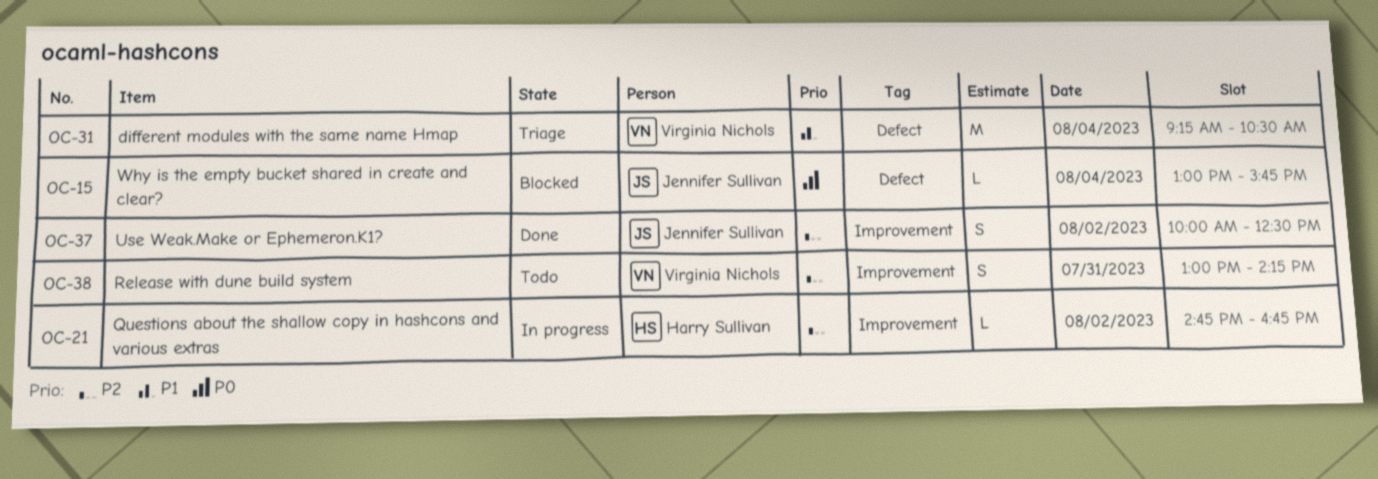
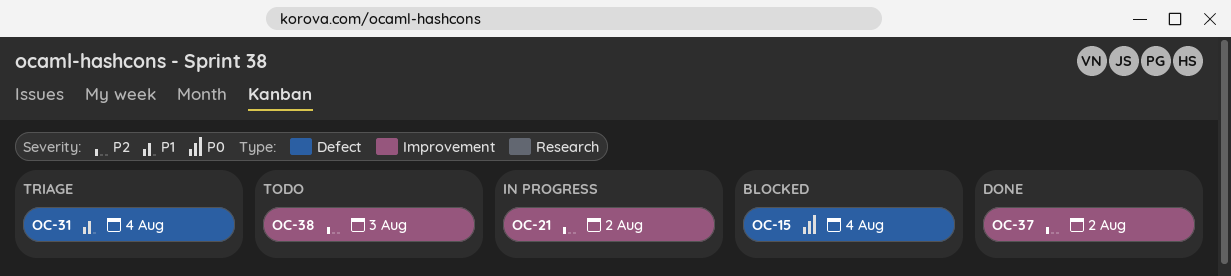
OC-38, day: Jul 31 -> Aug 3

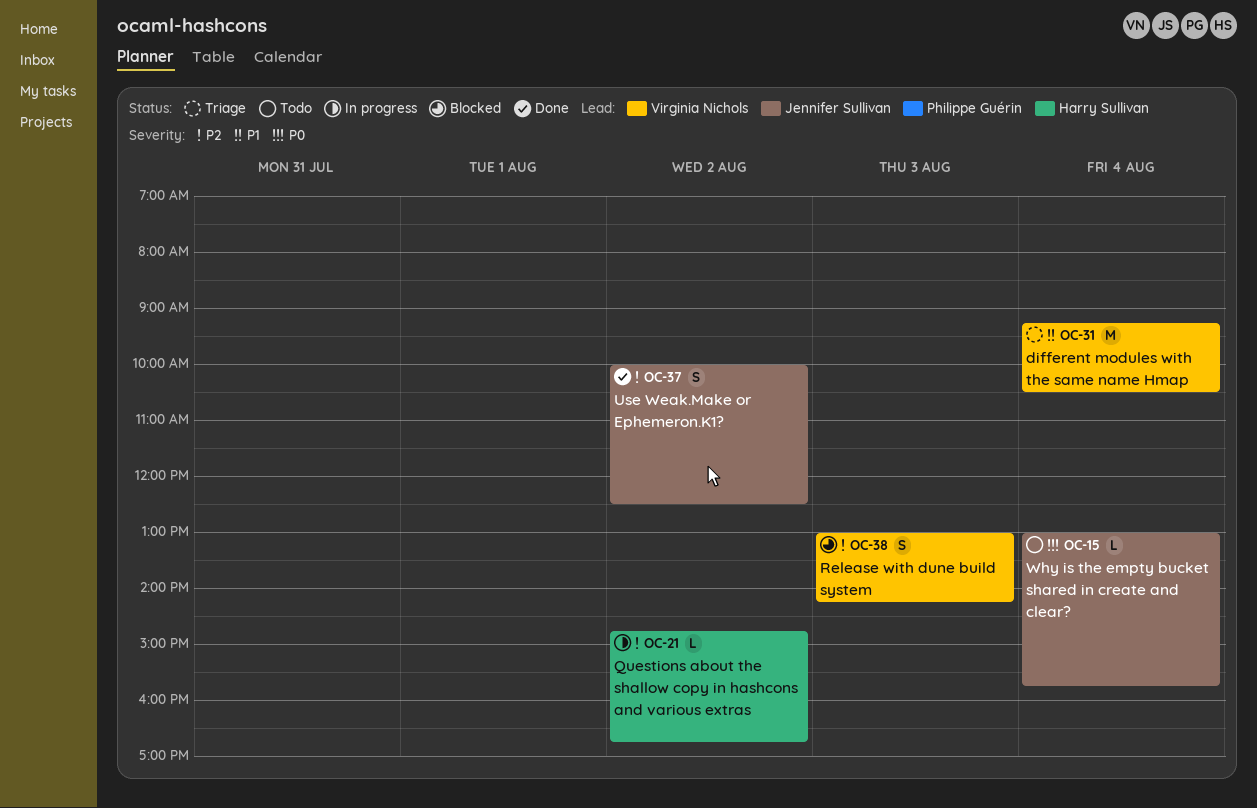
OC-15, status: Blocked -> Todo
OC-38, status: Todo -> Blocked

